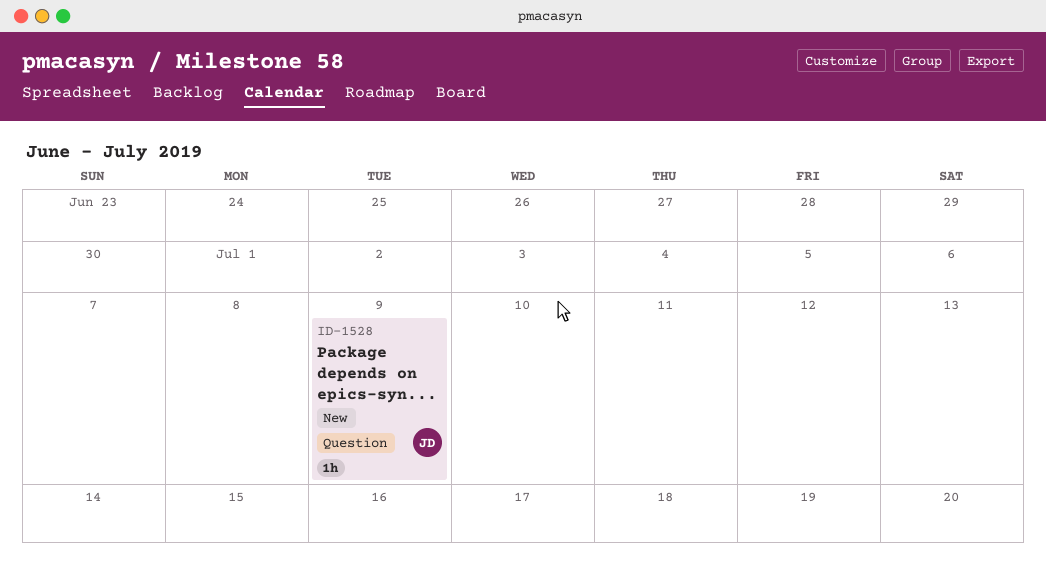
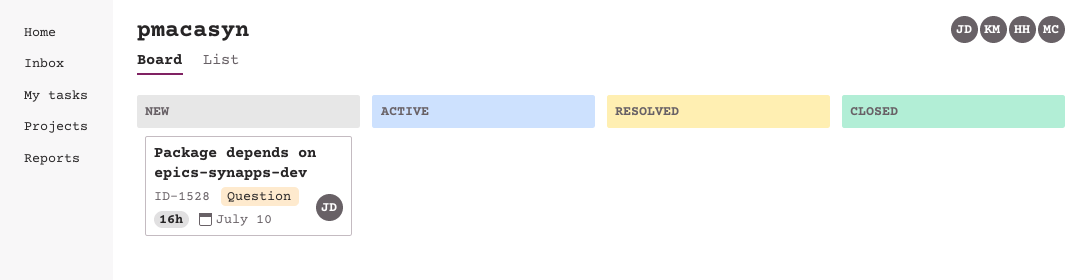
ID-1528, estimate: 1h -> 16h
ID-1528, due: Jul 9 -> Jul 10

